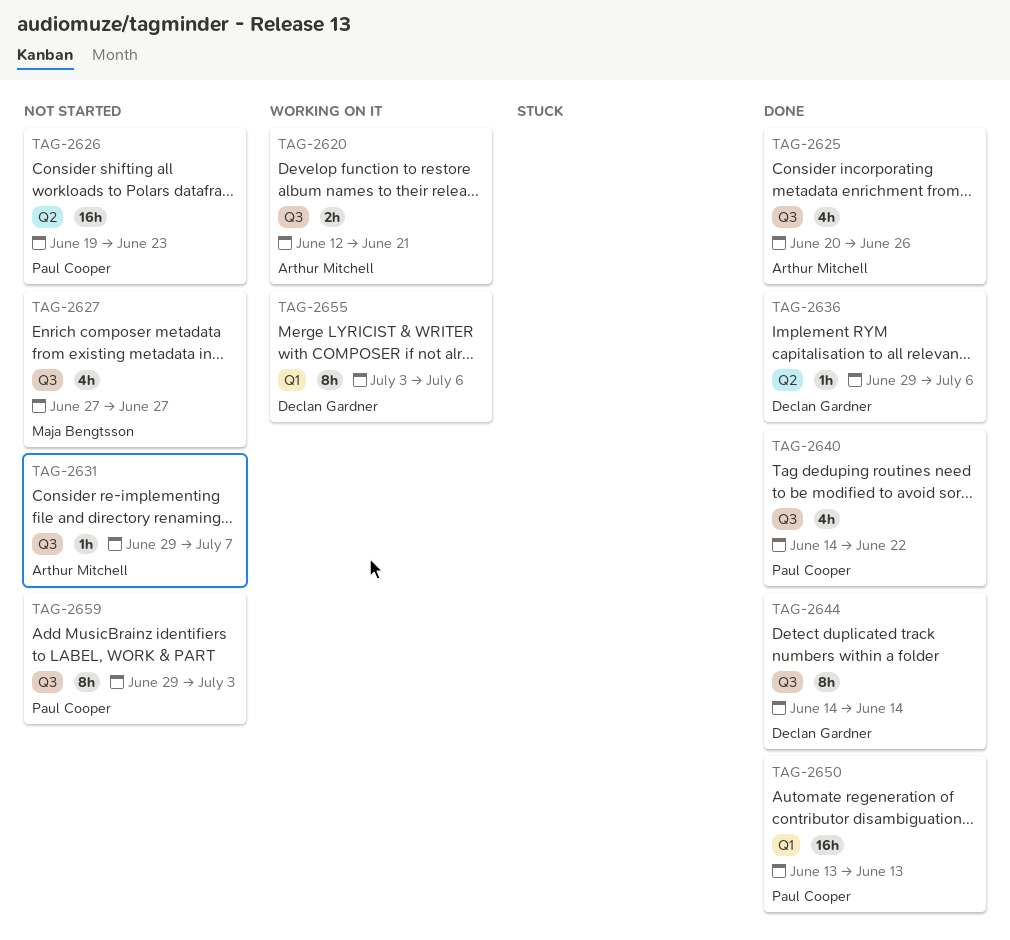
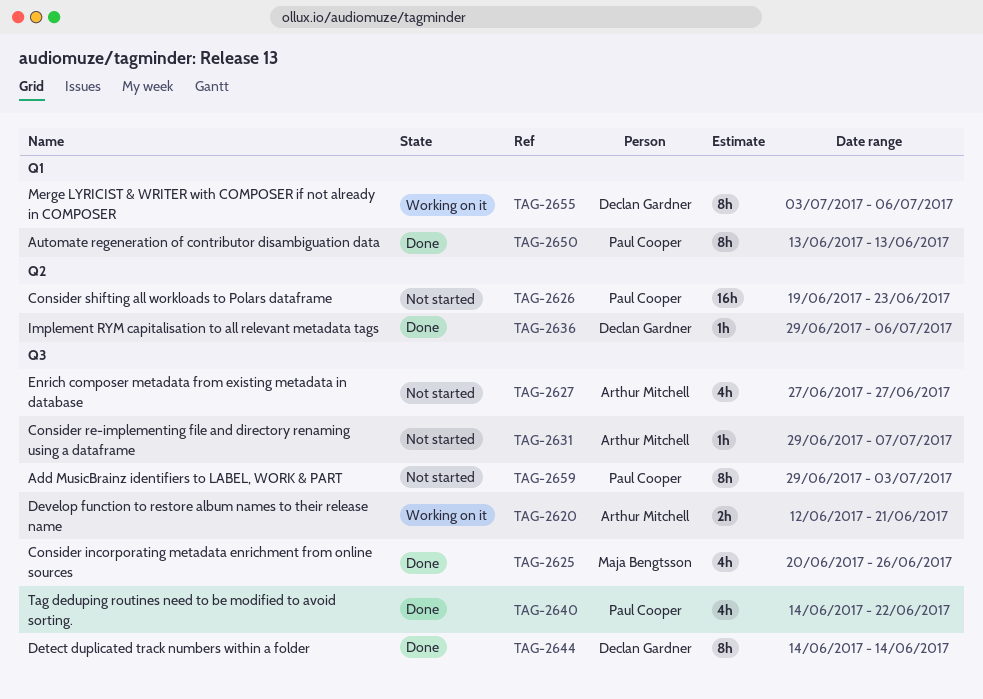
TAG-2625, owner: Arthur Mitchell -> Maja Bengtsson
TAG-2627, owner: Maja Bengtsson -> Arthur Mitchell
TAG-2650, estimate: 16h -> 8h

